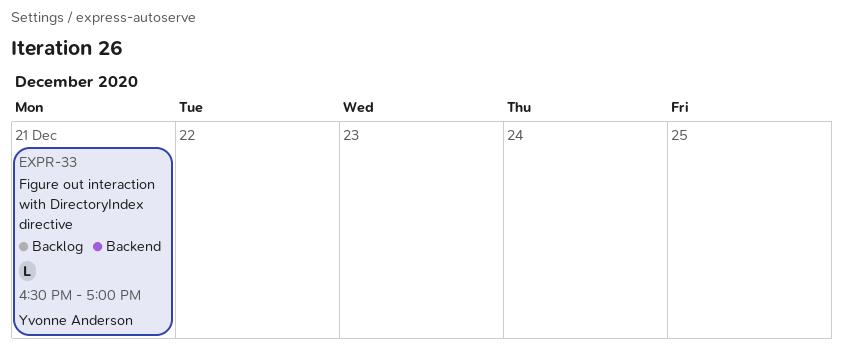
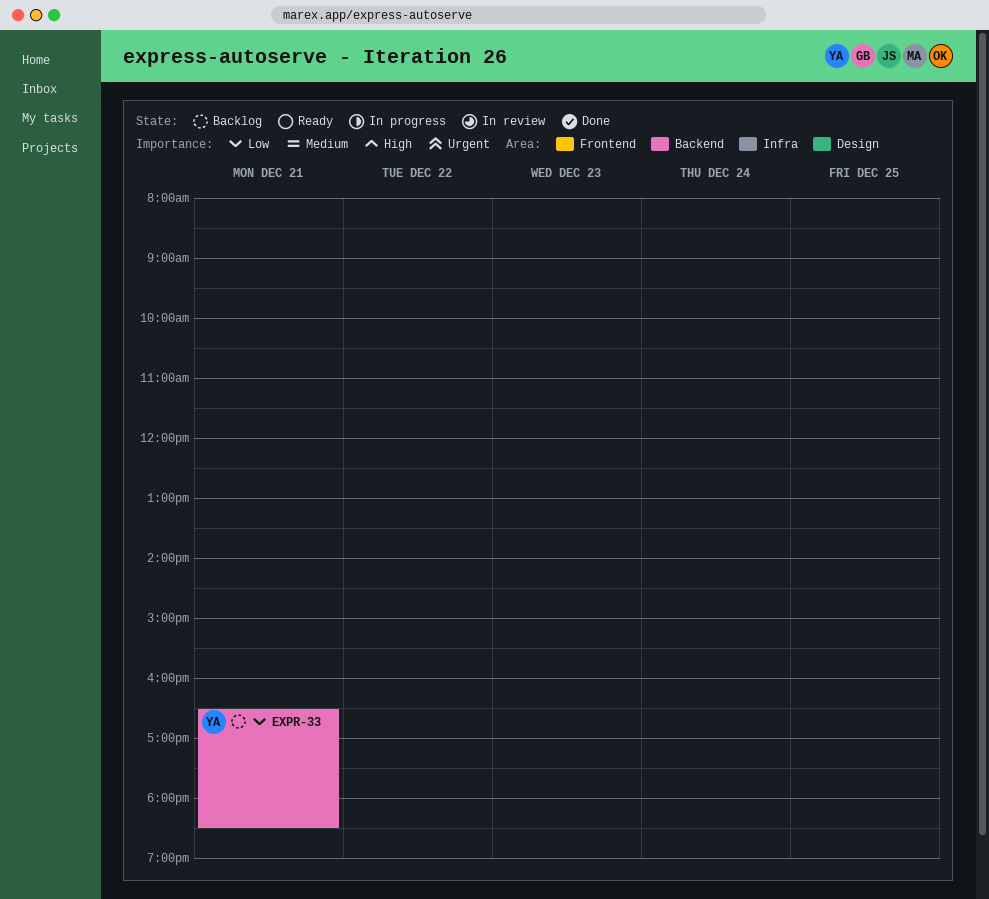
EXPR-33, ends: 17:00 -> 18:30

